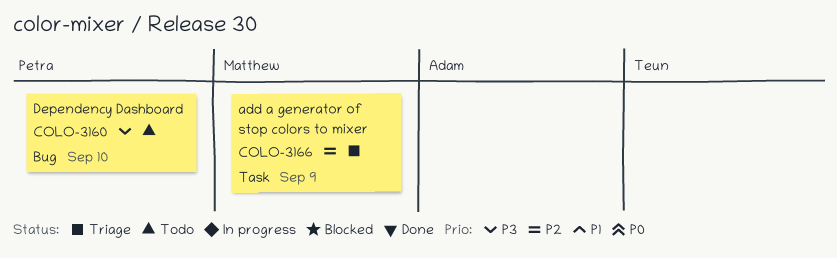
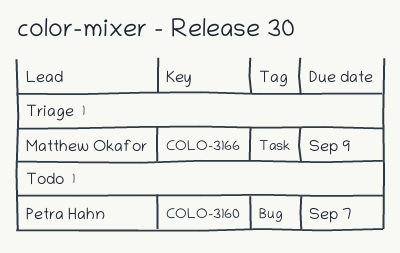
COLO-3160, due: Sep 10 -> Sep 7

